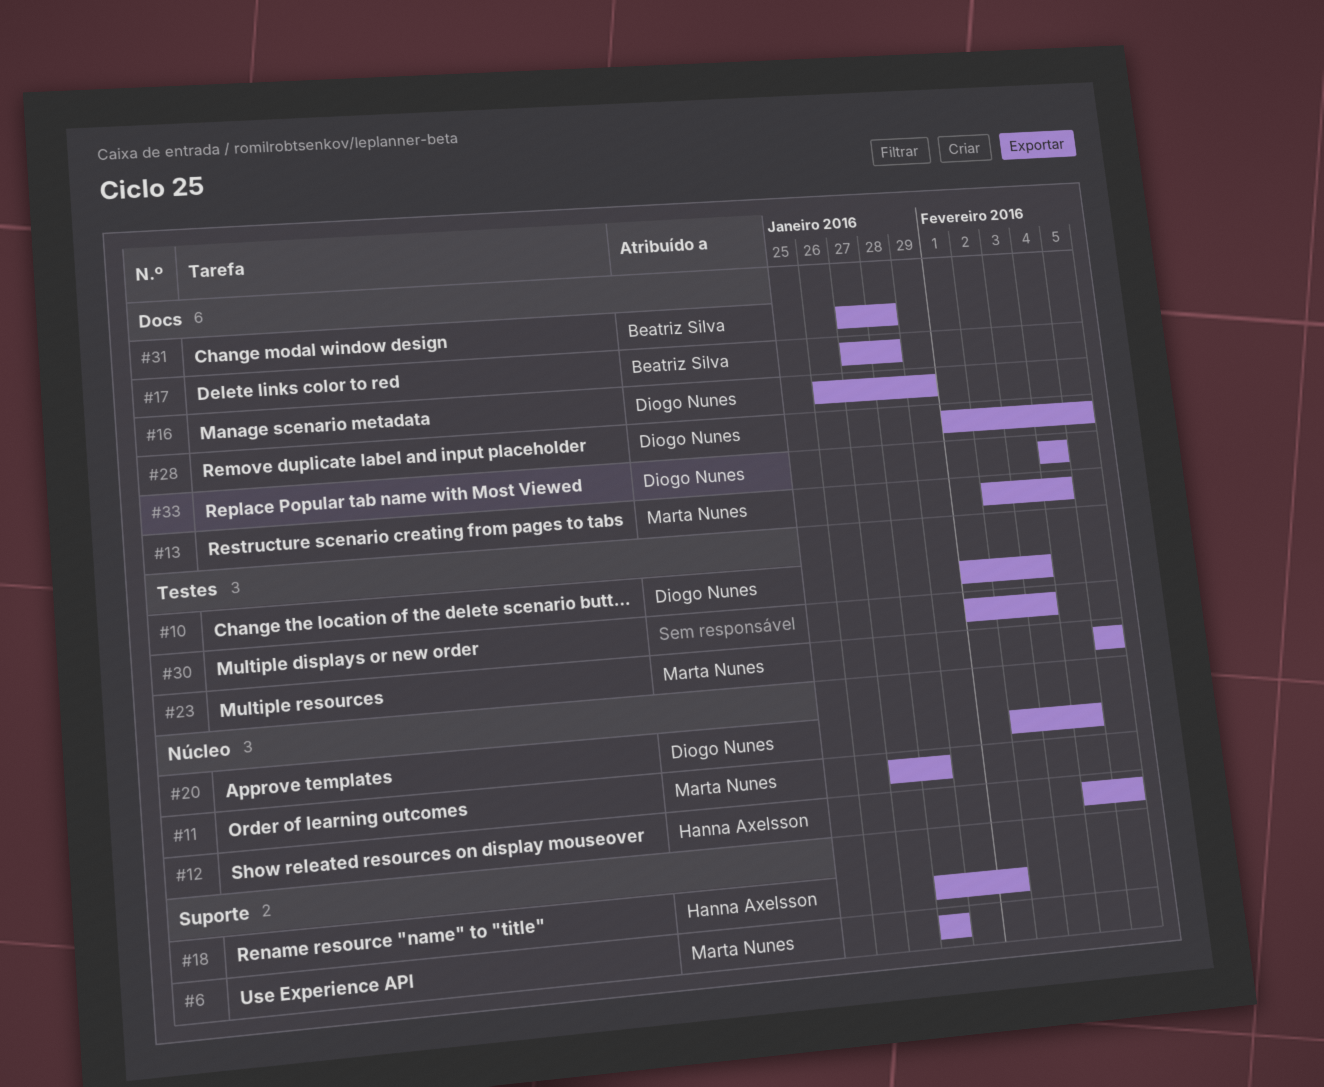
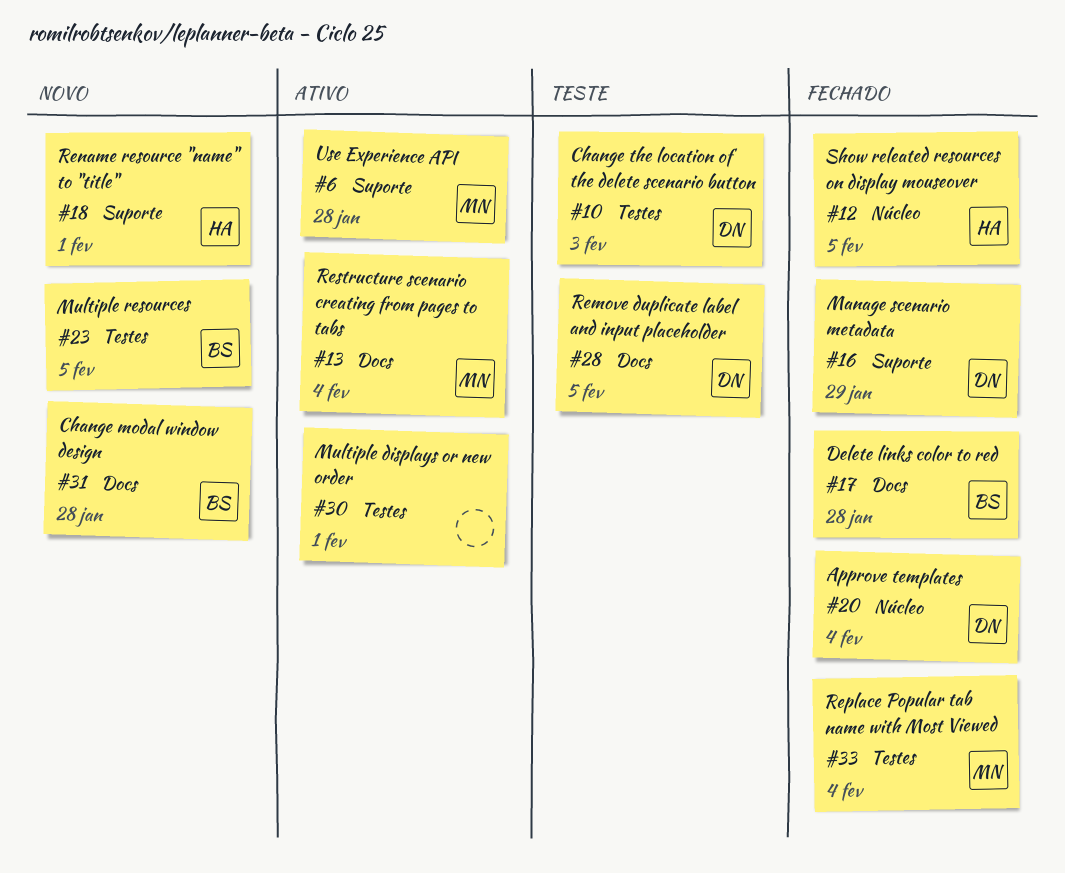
#11: present -> none
#16, label: Docs -> Suporte
#23, owner: Marta Nunes -> Beatriz Silva
#30, due: Feb 3 -> Feb 1
#33, owner: Diogo Nunes -> Marta Nunes
#33, label: Docs -> Testes

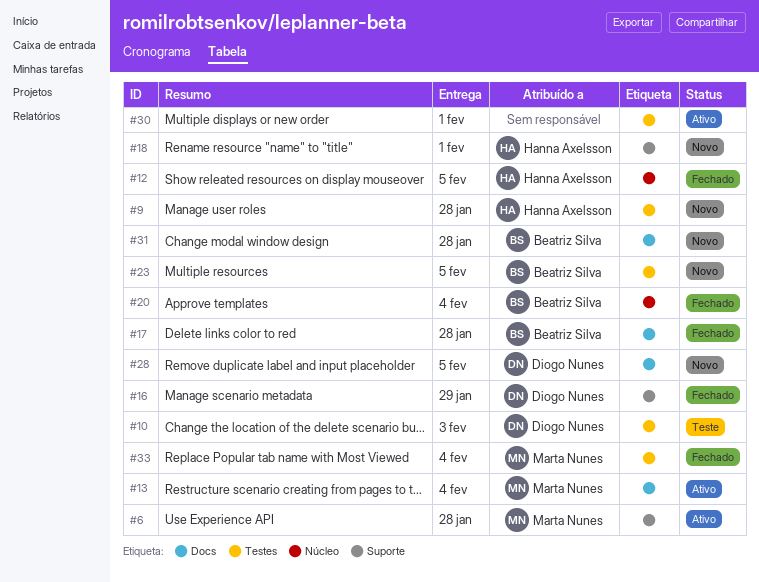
#9: none -> present
#20, owner: Diogo Nunes -> Beatriz Silva
#28, status: Teste -> Novo

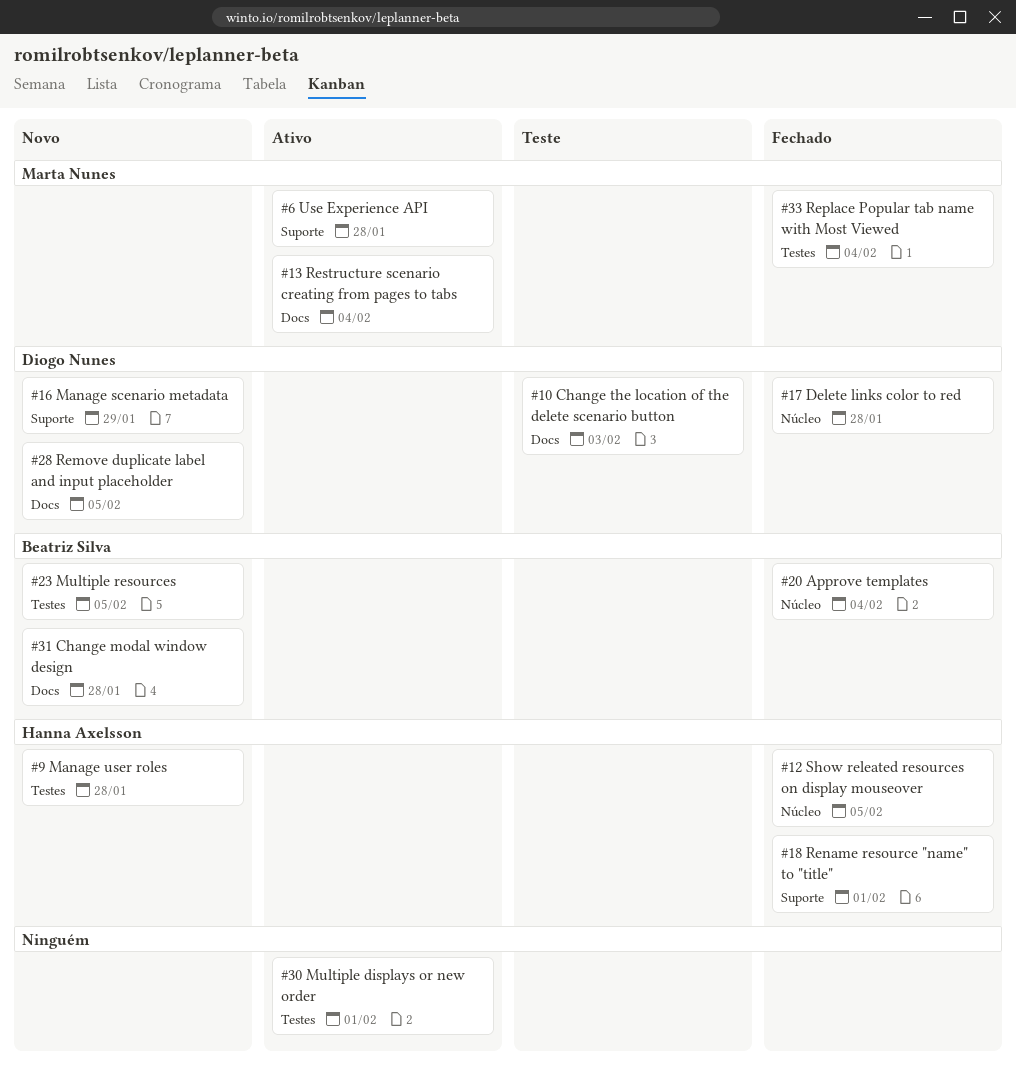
#10, label: Testes -> Docs
#16, status: Fechado -> Novo
#17, owner: Beatriz Silva -> Diogo Nunes
#17, label: Docs -> Núcleo
#18, status: Novo -> Fechado

